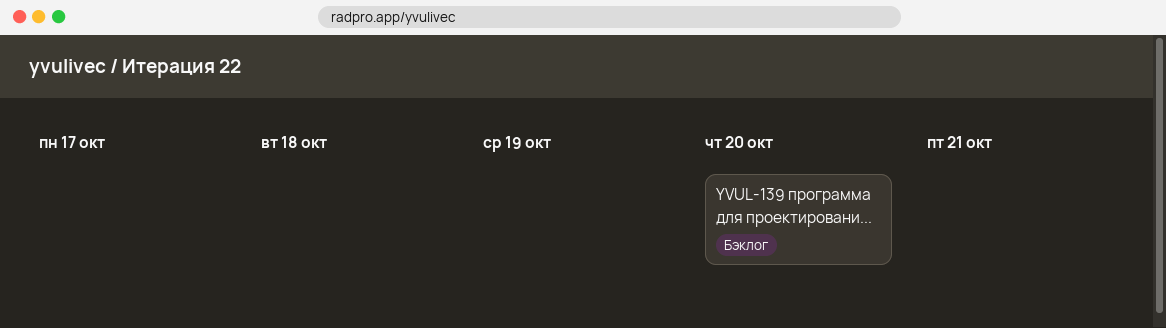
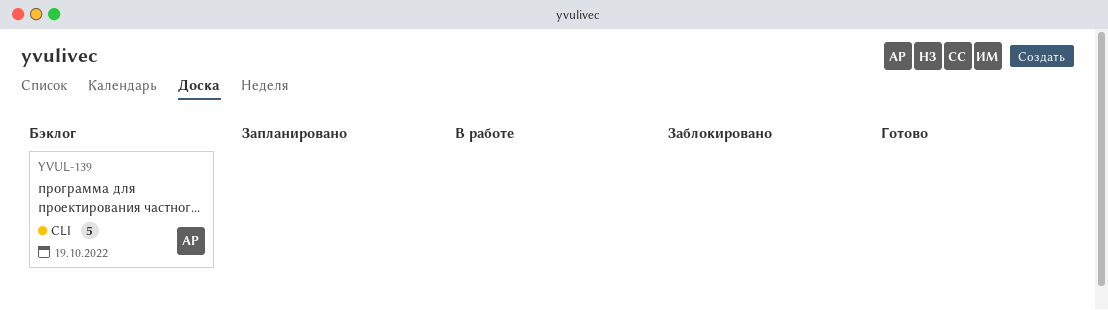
YVUL-139, due: Oct 20 -> Oct 19

